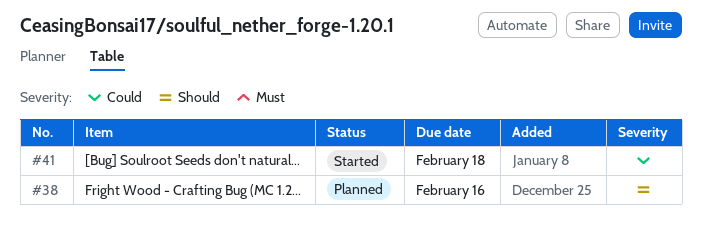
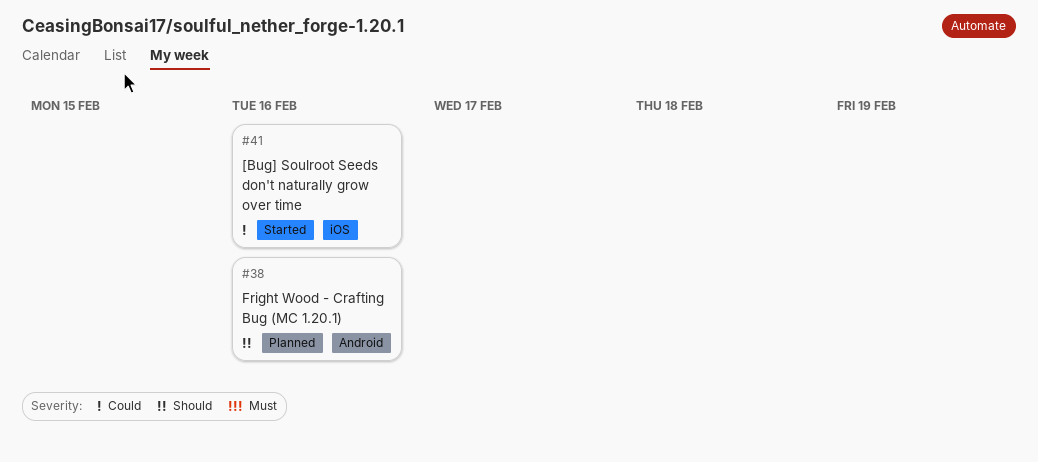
#41, due: Feb 18 -> Feb 16

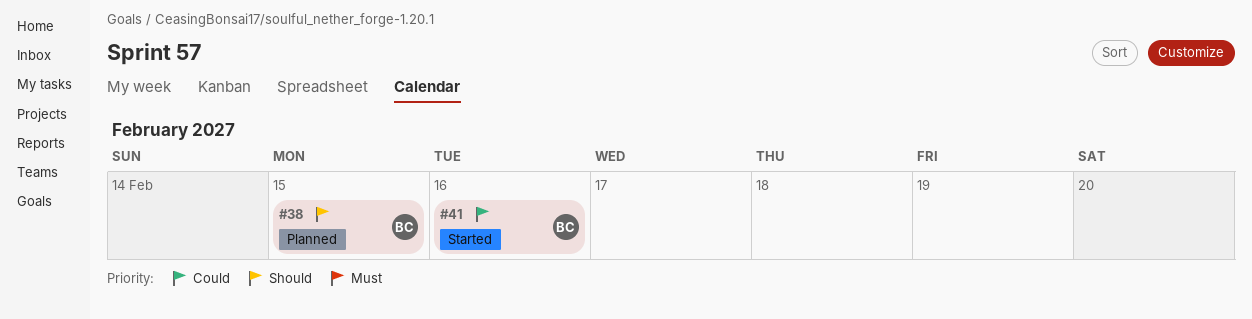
#38, due: Feb 16 -> Feb 15

